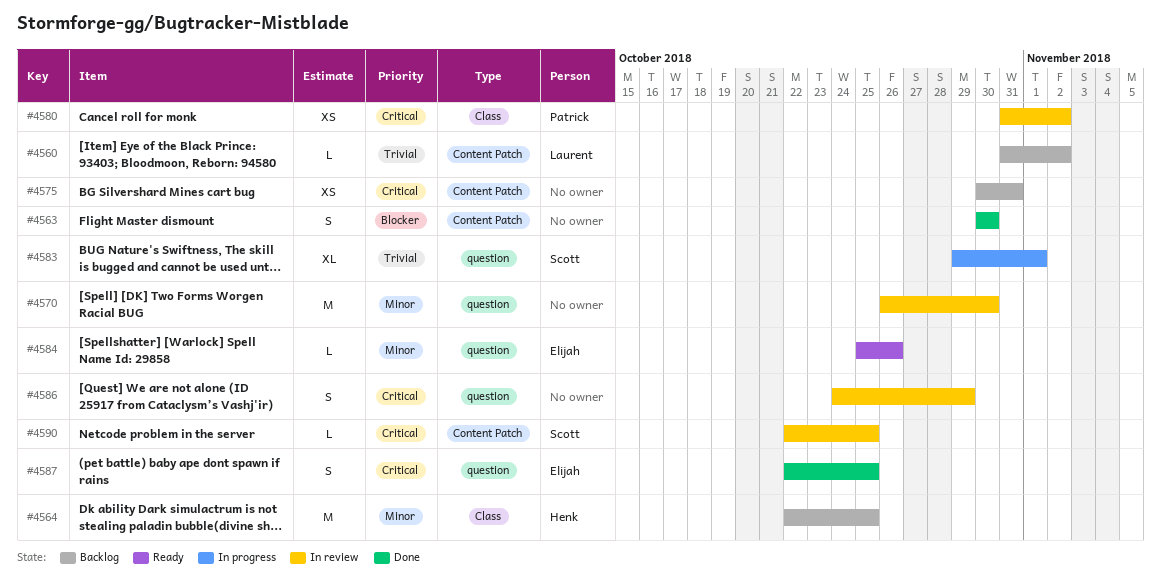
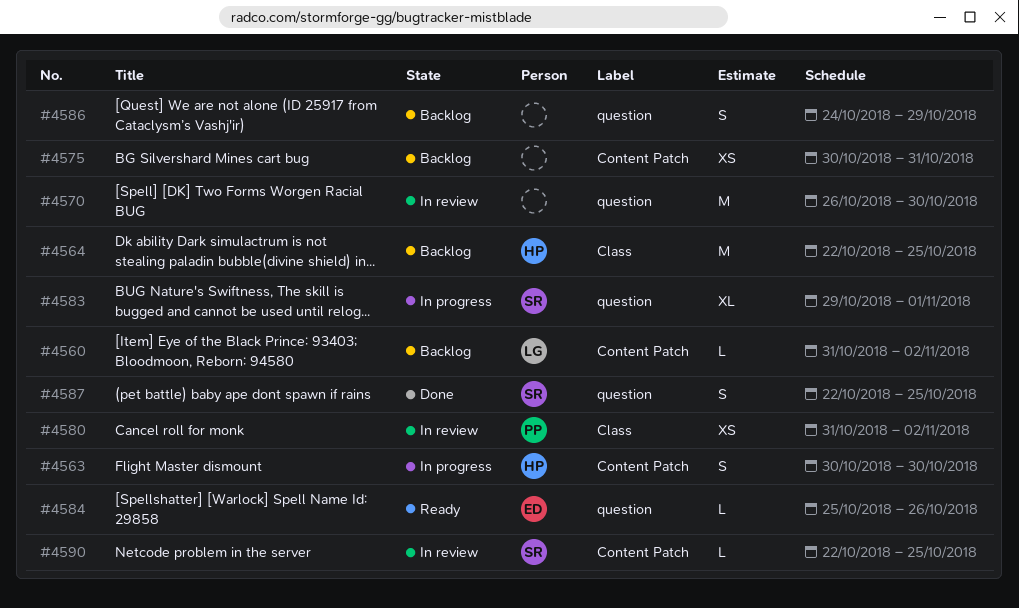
#4563, status: Done -> In progress
#4563, owner: none -> Henk
#4586, status: In review -> Backlog
#4587, owner: Elijah -> Scott

